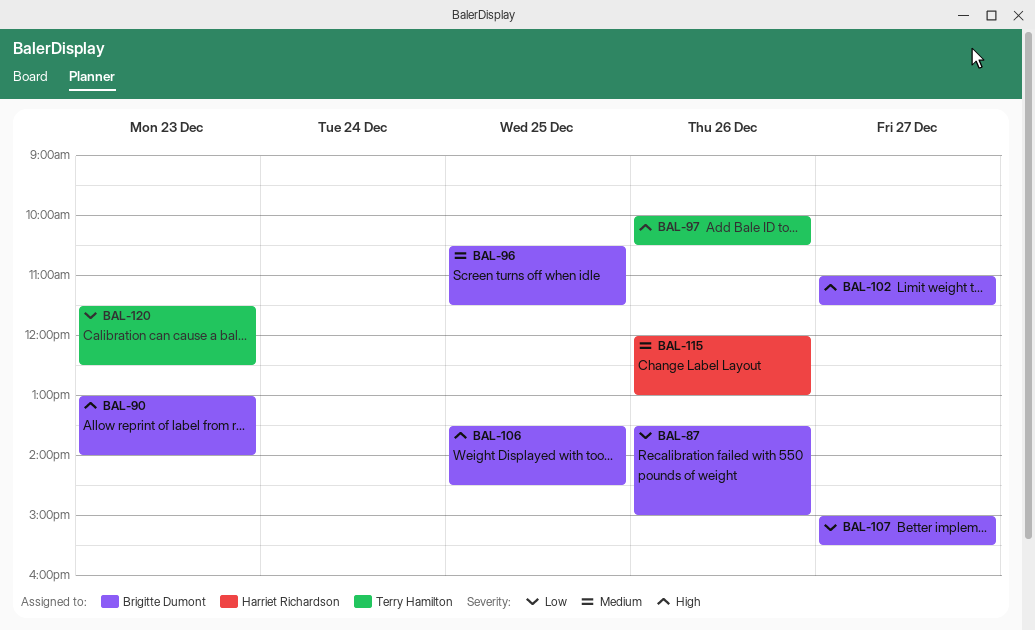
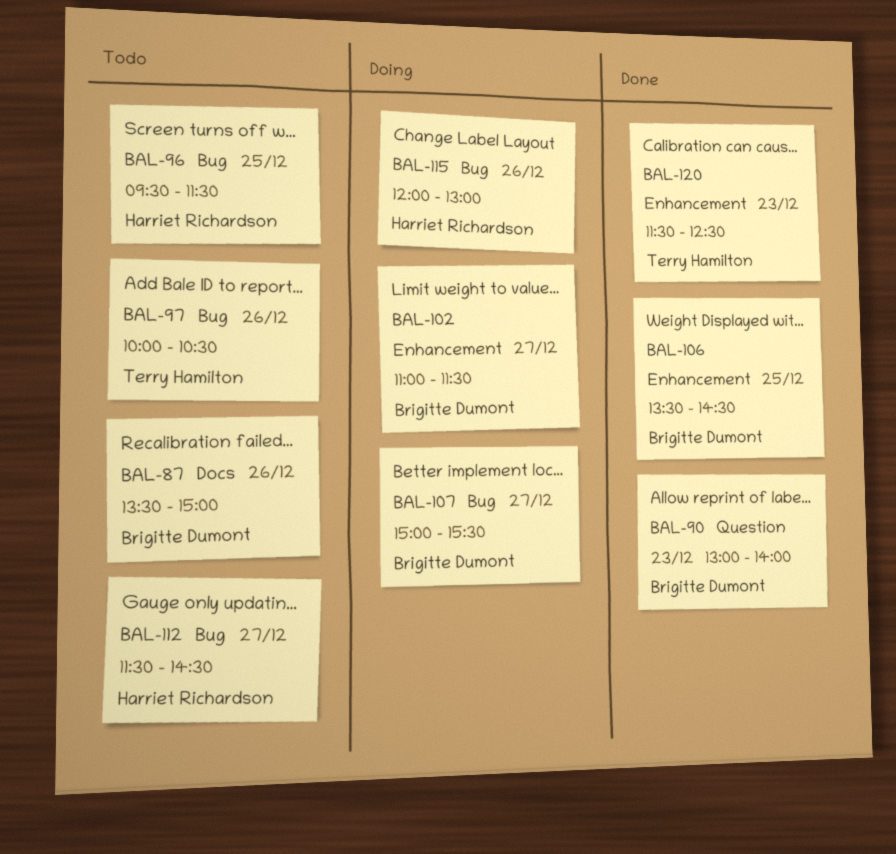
BAL-96, owner: Brigitte Dumont -> Harriet Richardson
BAL-96, begins: 10:30 -> 09:30
BAL-112: none -> present

